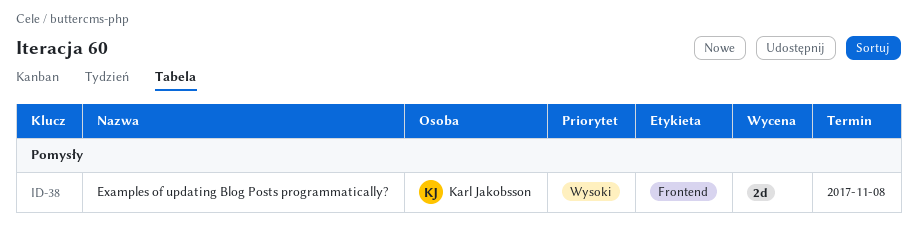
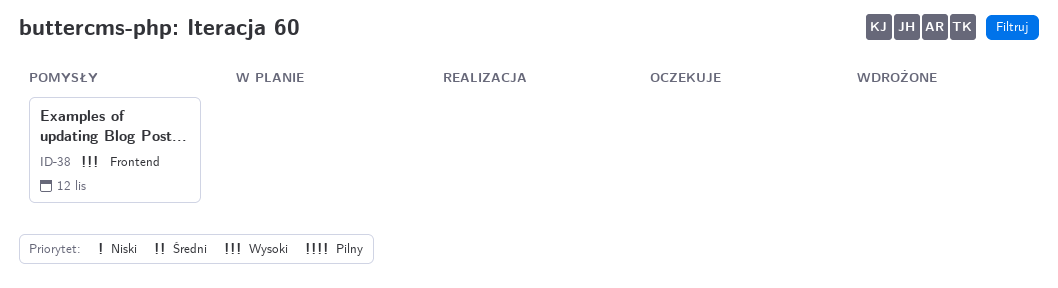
ID-38, due: Nov 8 -> Nov 12

